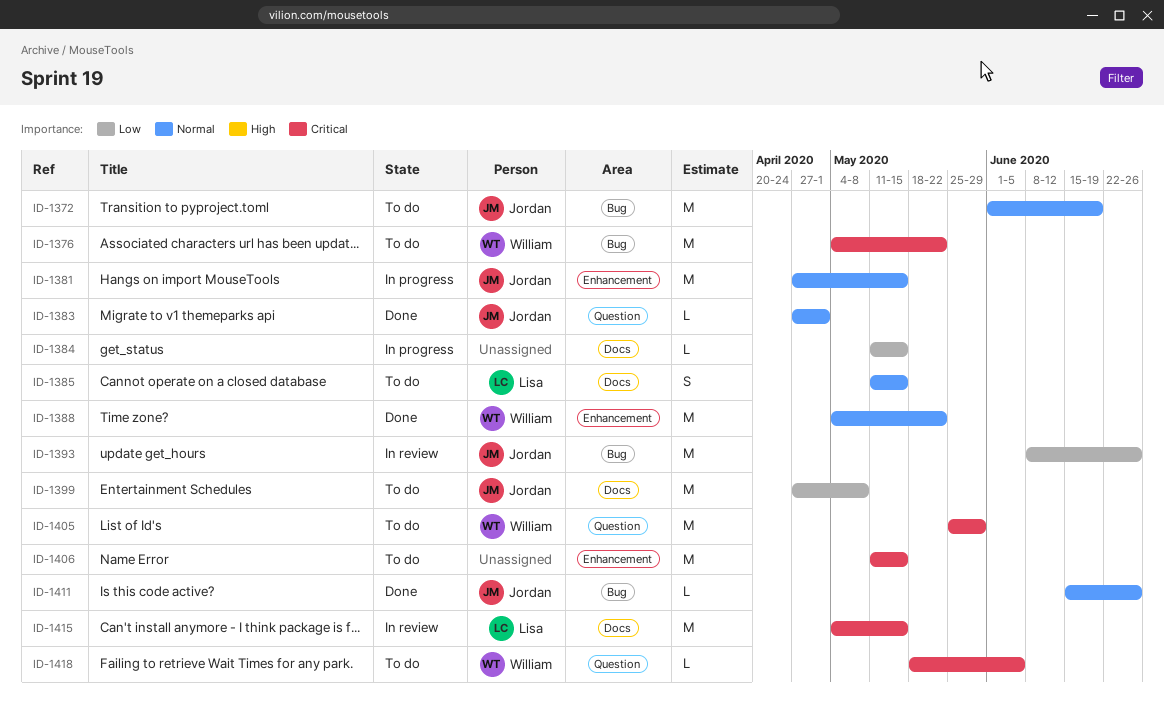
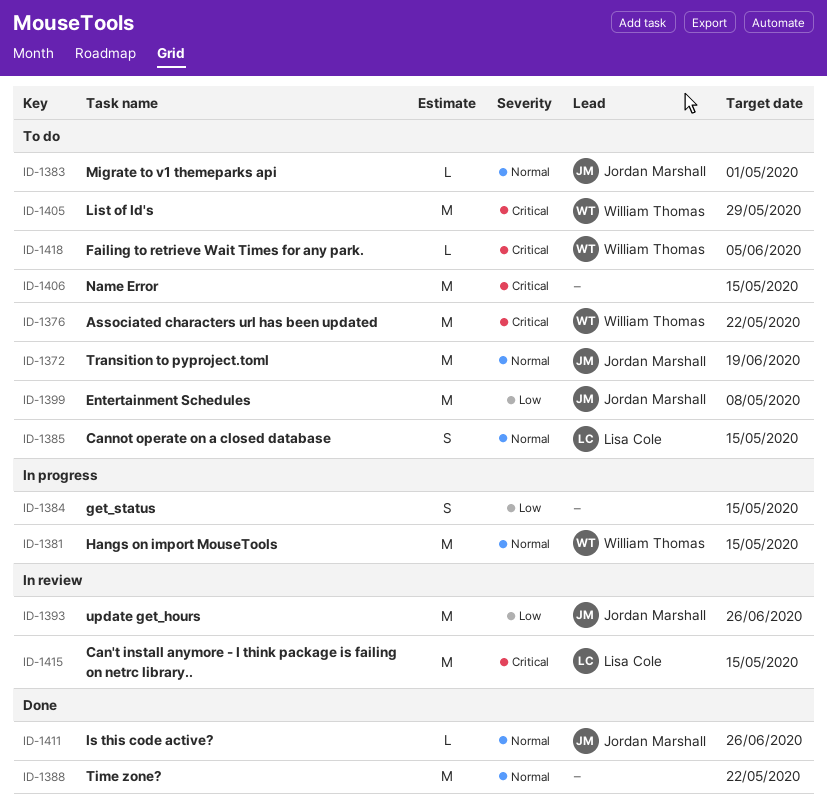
ID-1381, owner: Jordan Marshall -> William Thomas
ID-1383, status: Done -> To do
ID-1384, estimate: L -> S
ID-1388, owner: William Thomas -> none

